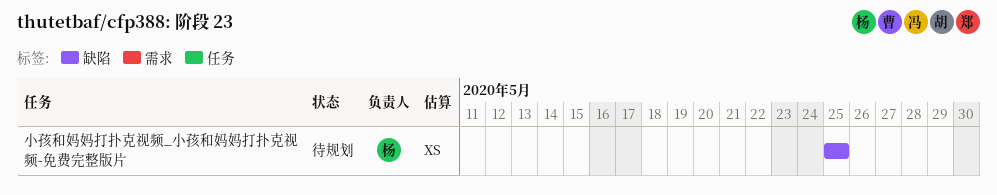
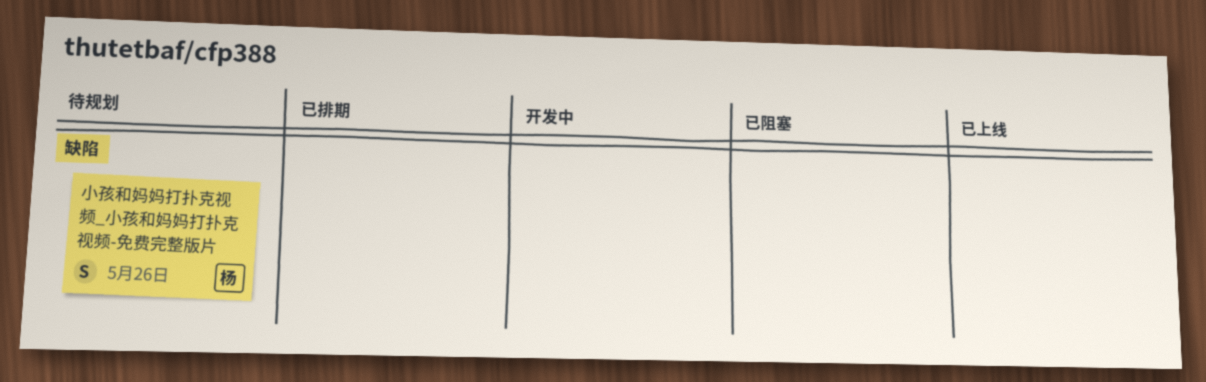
小孩和妈妈打扑克视频_小孩和妈妈打扑克视频-免费完整版片, estimate: XS -> S
小孩和妈妈打扑克视频_小孩和妈妈打扑克视频-免费完整版片, due: May 25 -> May 26

